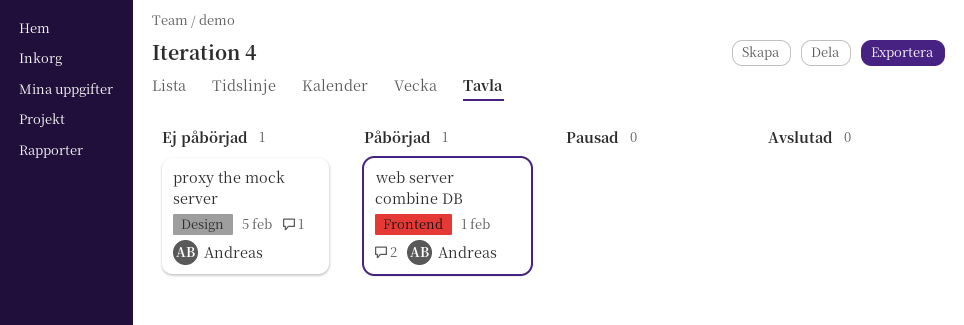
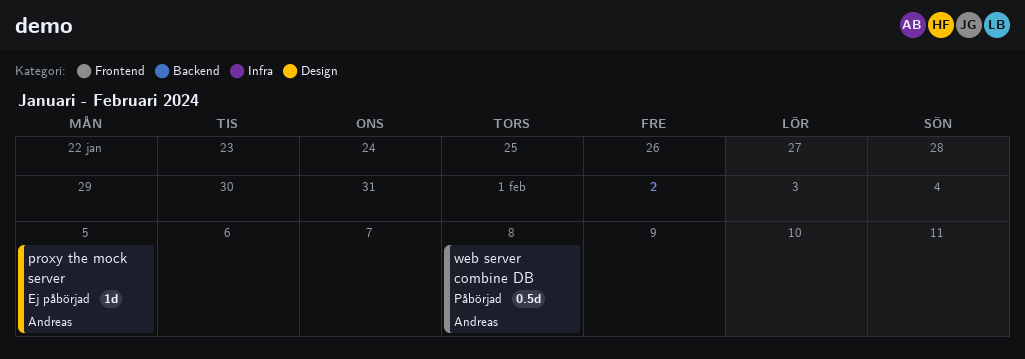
web server combine DB, due: Feb 1 -> Feb 8

